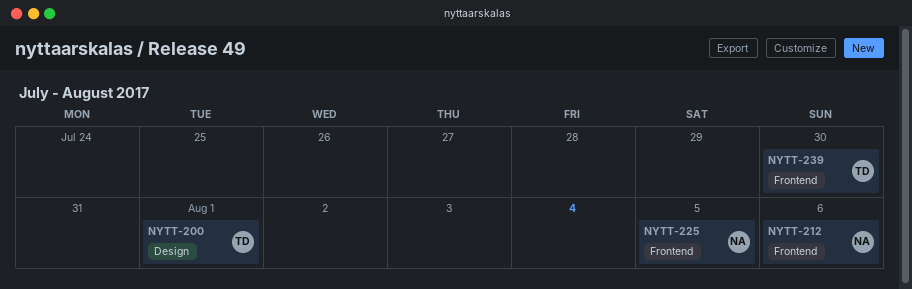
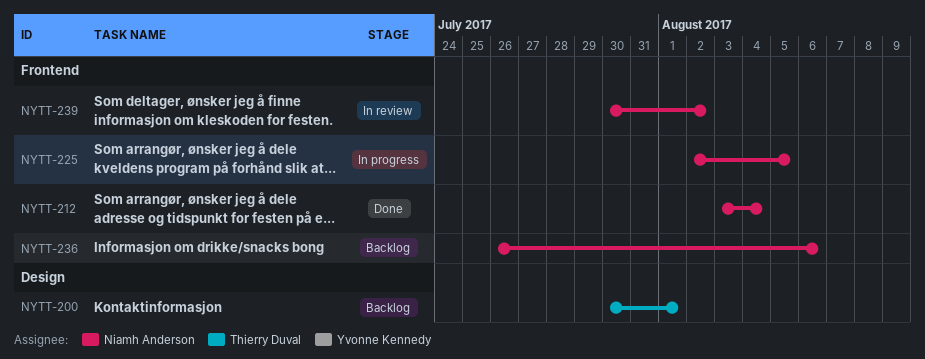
NYTT-212, due: Aug 6 -> Aug 4
NYTT-236: none -> present
NYTT-239, owner: Thierry Duval -> Niamh Anderson
NYTT-239, due: Jul 30 -> Aug 2

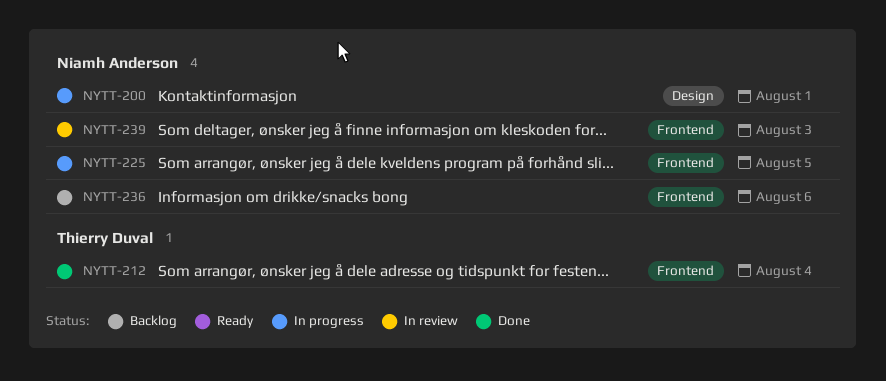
NYTT-200, status: Backlog -> In progress
NYTT-200, owner: Thierry Duval -> Niamh Anderson
NYTT-212, owner: Niamh Anderson -> Thierry Duval
NYTT-239, due: Aug 2 -> Aug 3

